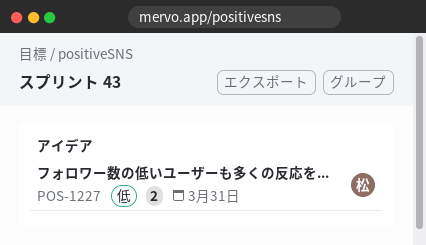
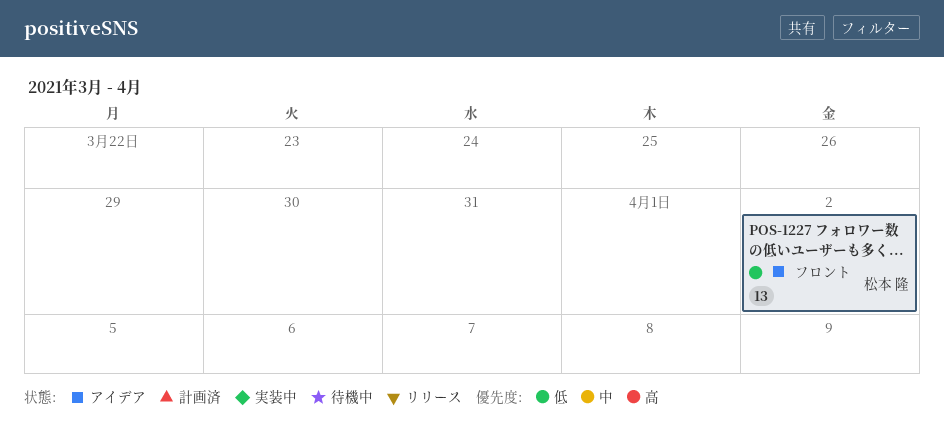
POS-1227, estimate: 2 -> 13
POS-1227, due: Mar 31 -> Apr 2

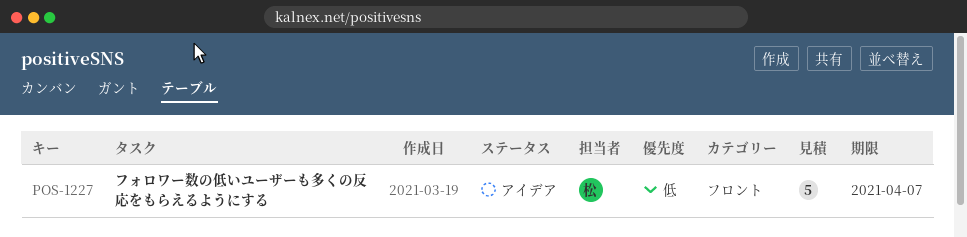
POS-1227, estimate: 13 -> 5
POS-1227, due: Apr 2 -> Apr 7

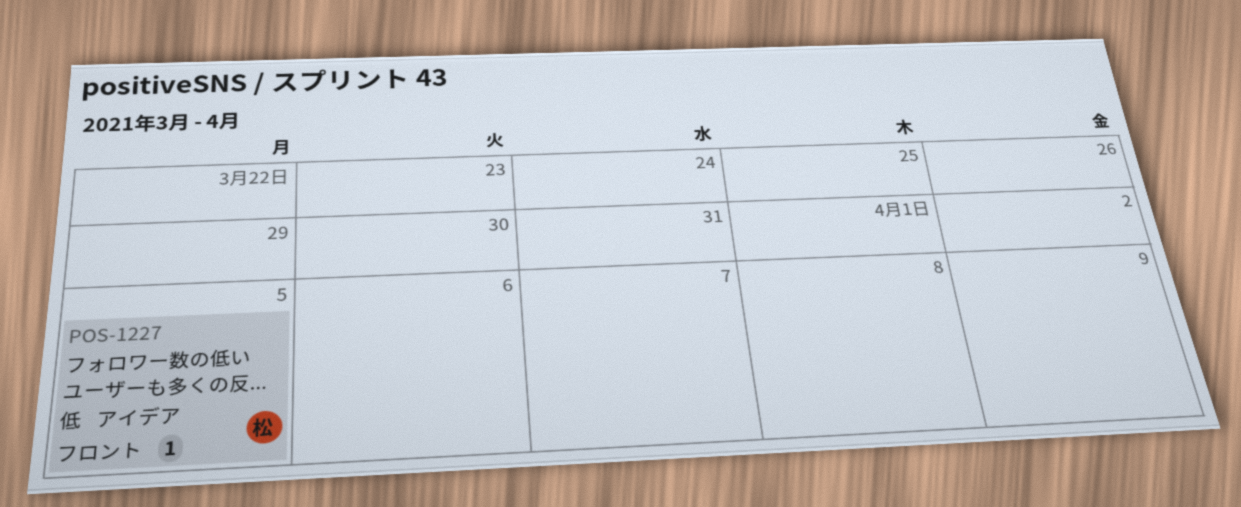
POS-1227, estimate: 5 -> 1
POS-1227, due: Apr 7 -> Apr 5

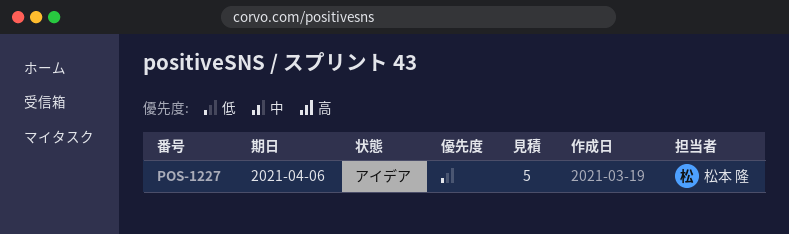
POS-1227, estimate: 1 -> 5
POS-1227, due: Apr 5 -> Apr 6

